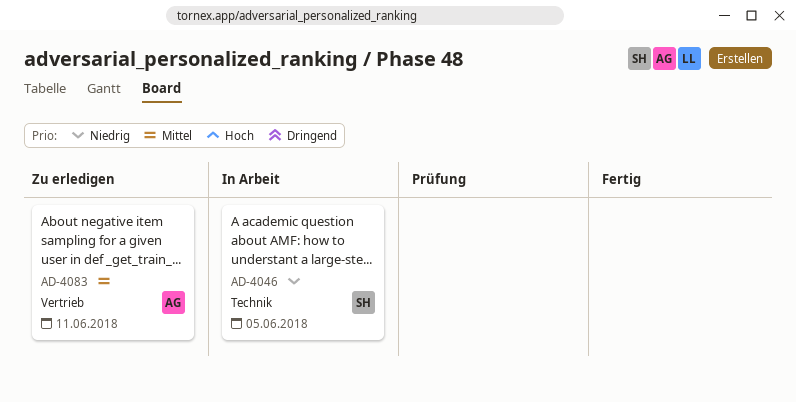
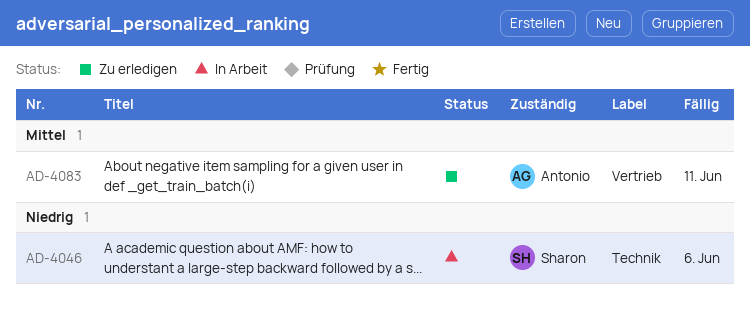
AD-4046, due: Jun 5 -> Jun 6

